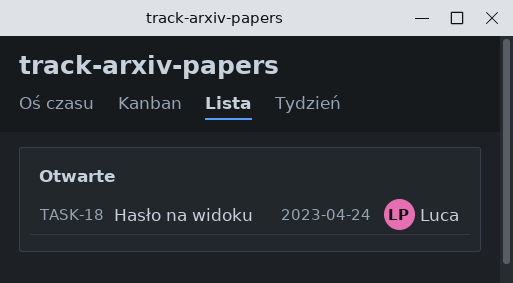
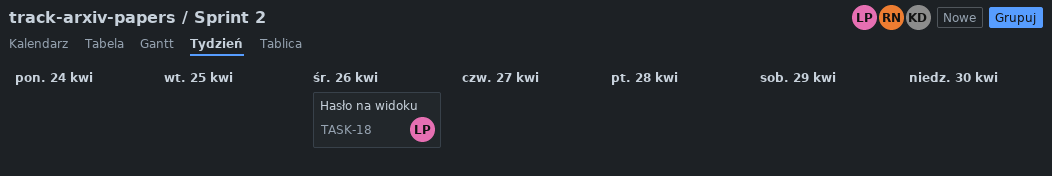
TASK-18, due: Apr 24 -> Apr 26

